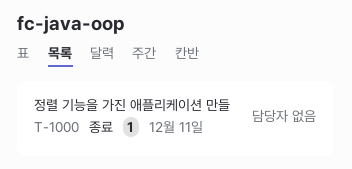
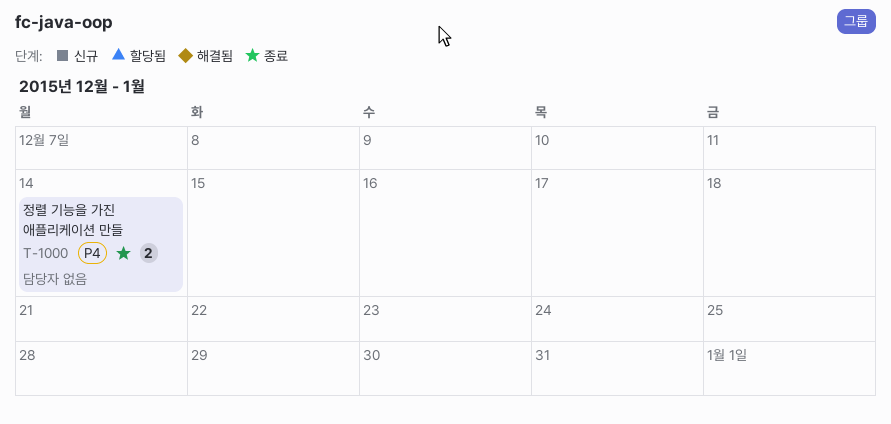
T-1000, estimate: 1 -> 2
T-1000, due: Dec 11 -> Dec 14

